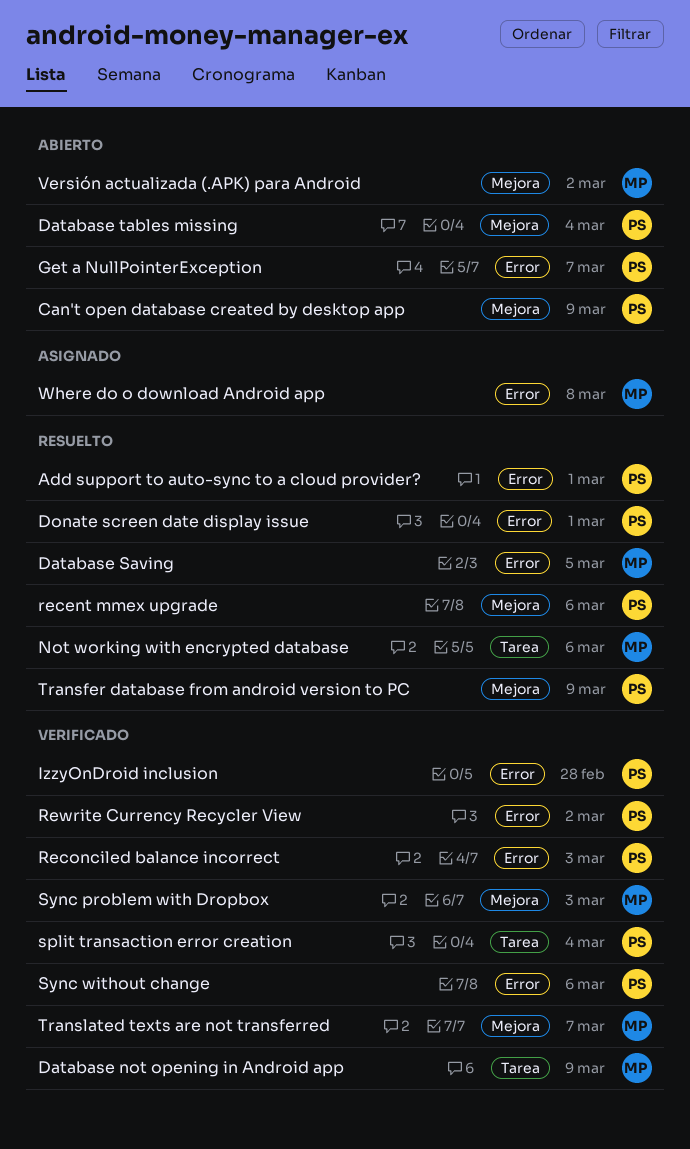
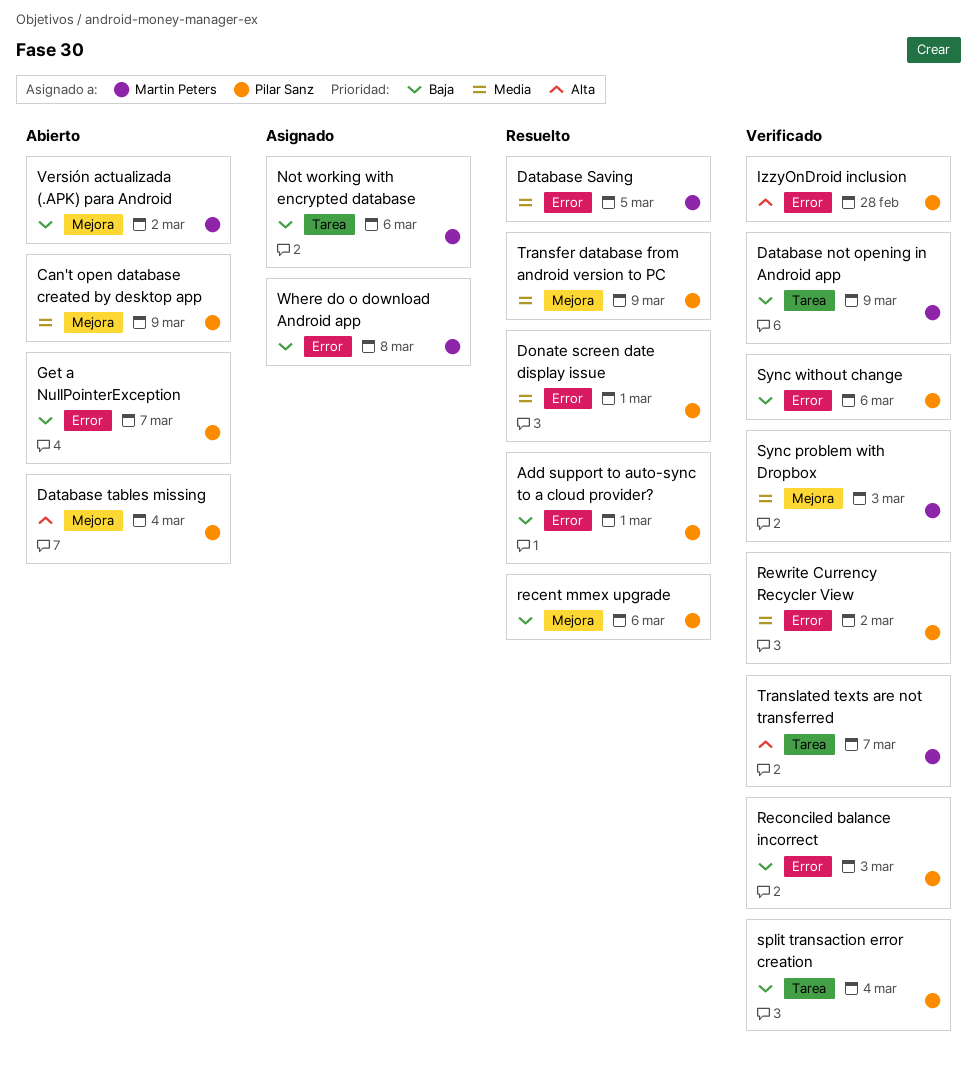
Not working with encrypted database, status: Resuelto -> Asignado
Translated texts are not transferred, label: Mejora -> Tarea

